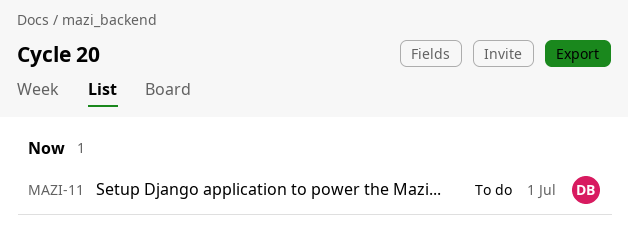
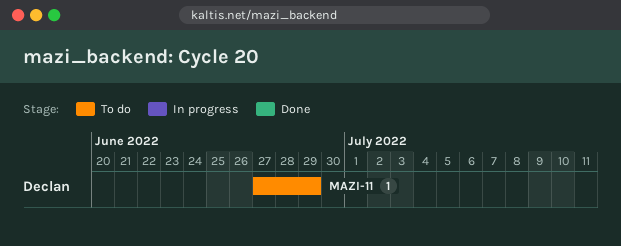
MAZI-11, due: Jul 1 -> Jun 29

